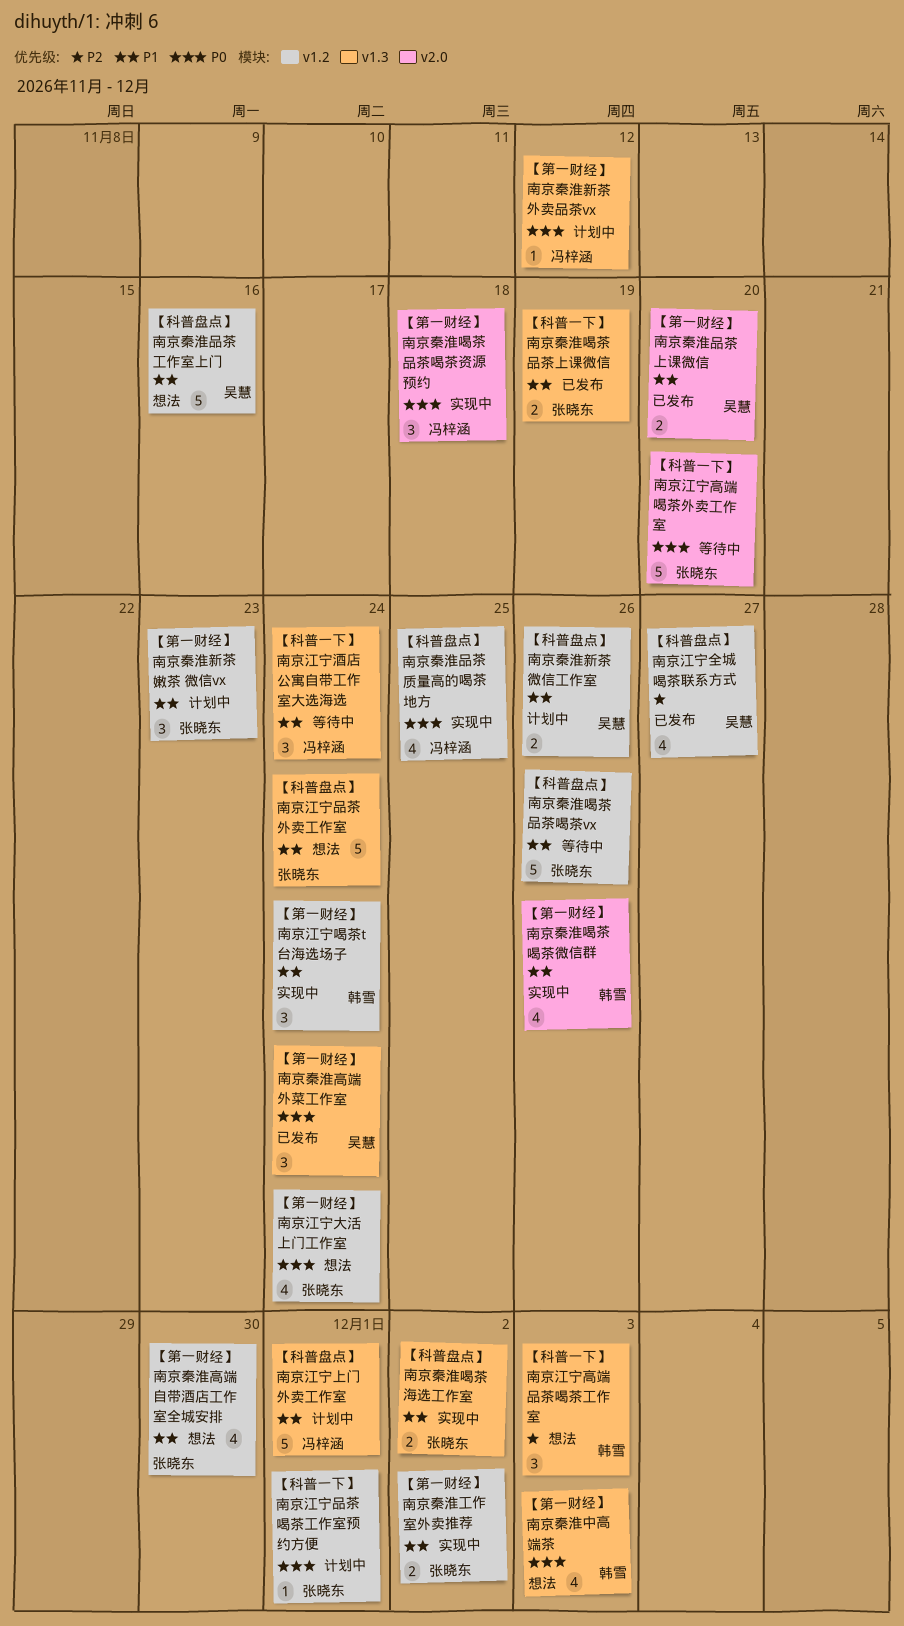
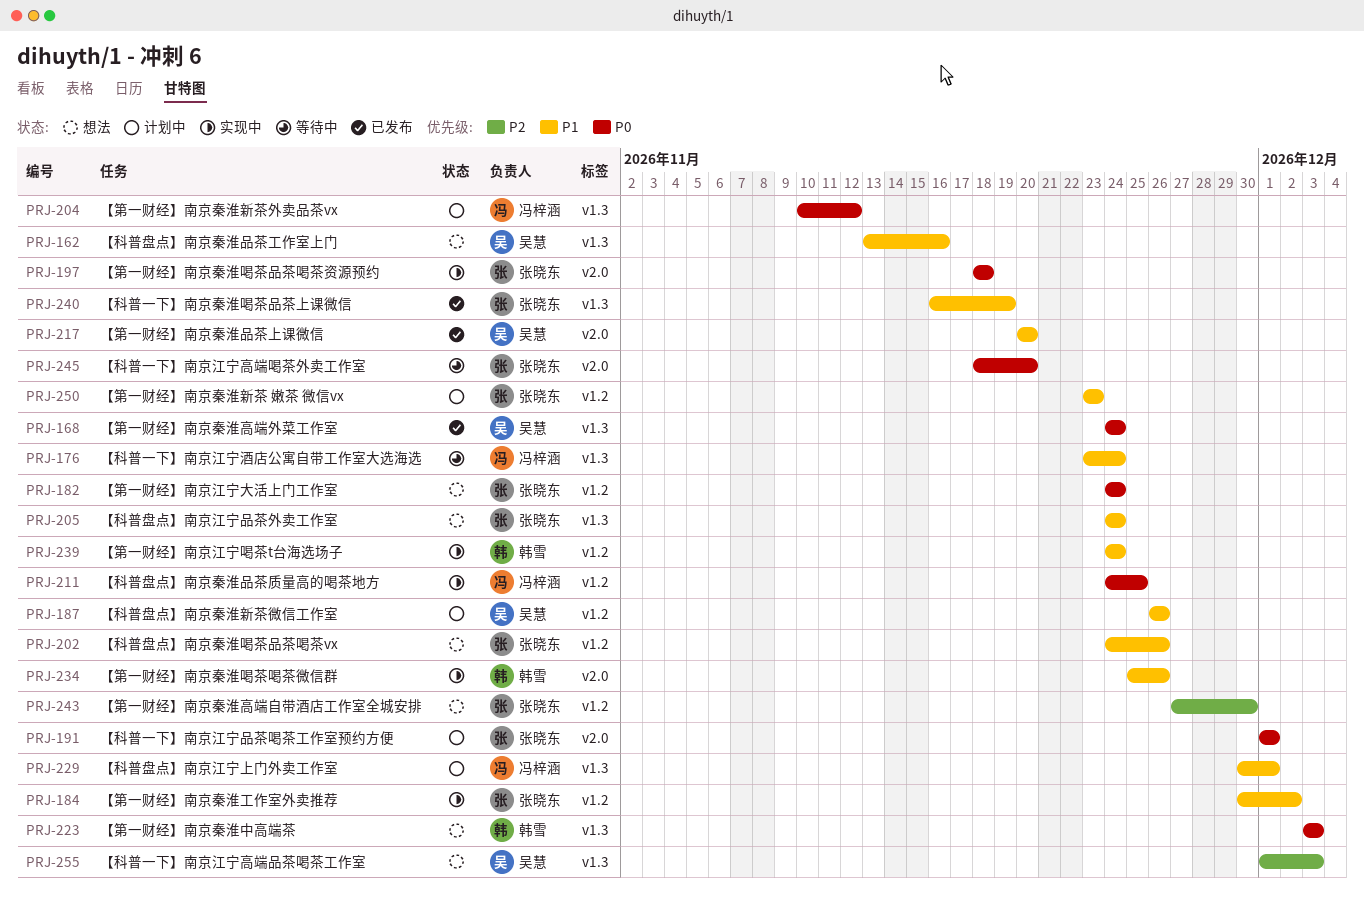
【科普一下】南京江宁品茶喝茶工作室预约方便, label: v1.2 -> v2.0
【科普一下】南京江宁高端品茶喝茶工作室, owner: 韩雪 -> 吴慧
【科普盘点】南京江宁全城喝茶联系方式: present -> none
【科普盘点】南京秦淮品茶工作室上门, label: v1.2 -> v1.3
【科普盘点】南京秦淮喝茶品茶喝茶vx, status: 等待中 -> 想法
【科普盘点】南京秦淮喝茶海选工作室: present -> none
【第一财经】南京秦淮喝茶品茶喝茶资源预约, owner: 冯梓涵 -> 张晓东
【第一财经】南京秦淮高端自带酒店工作室全城安排, priority: P1 -> P2

